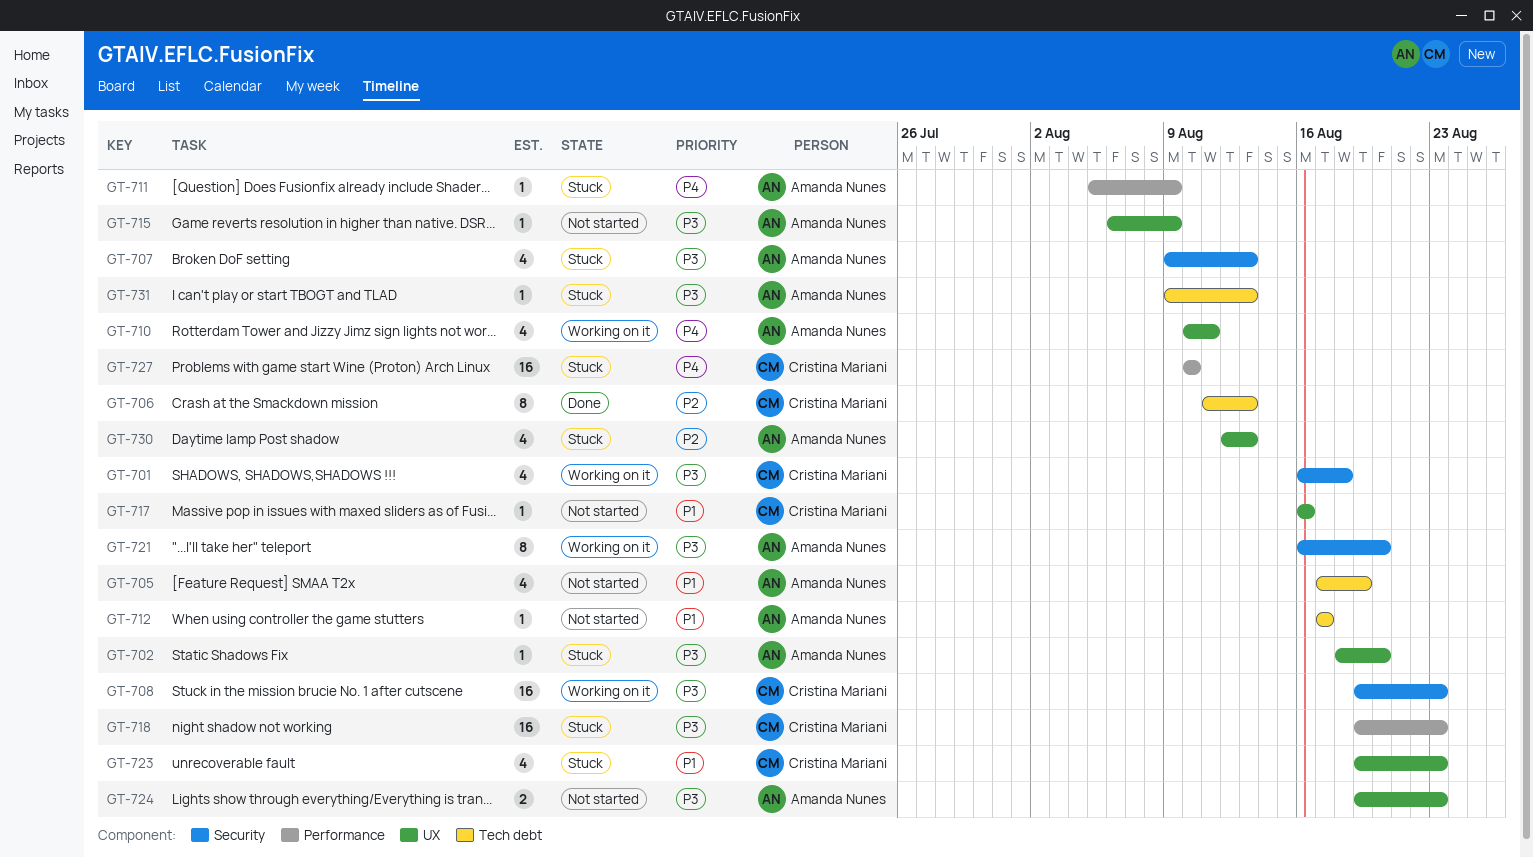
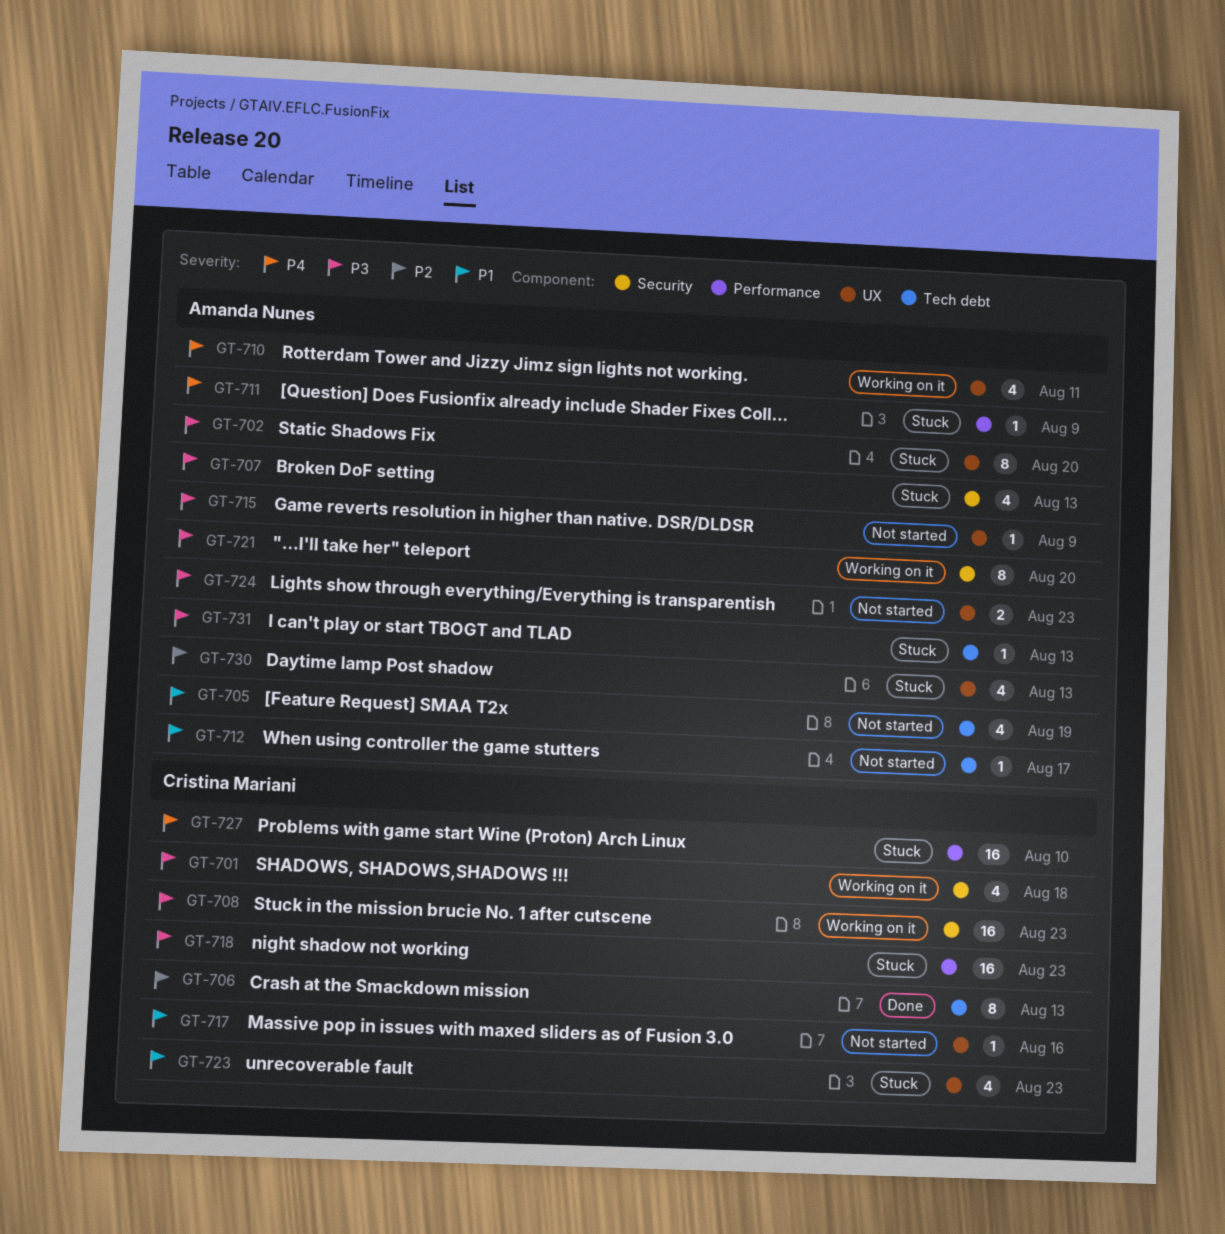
GT-702, estimate: 1 -> 8

